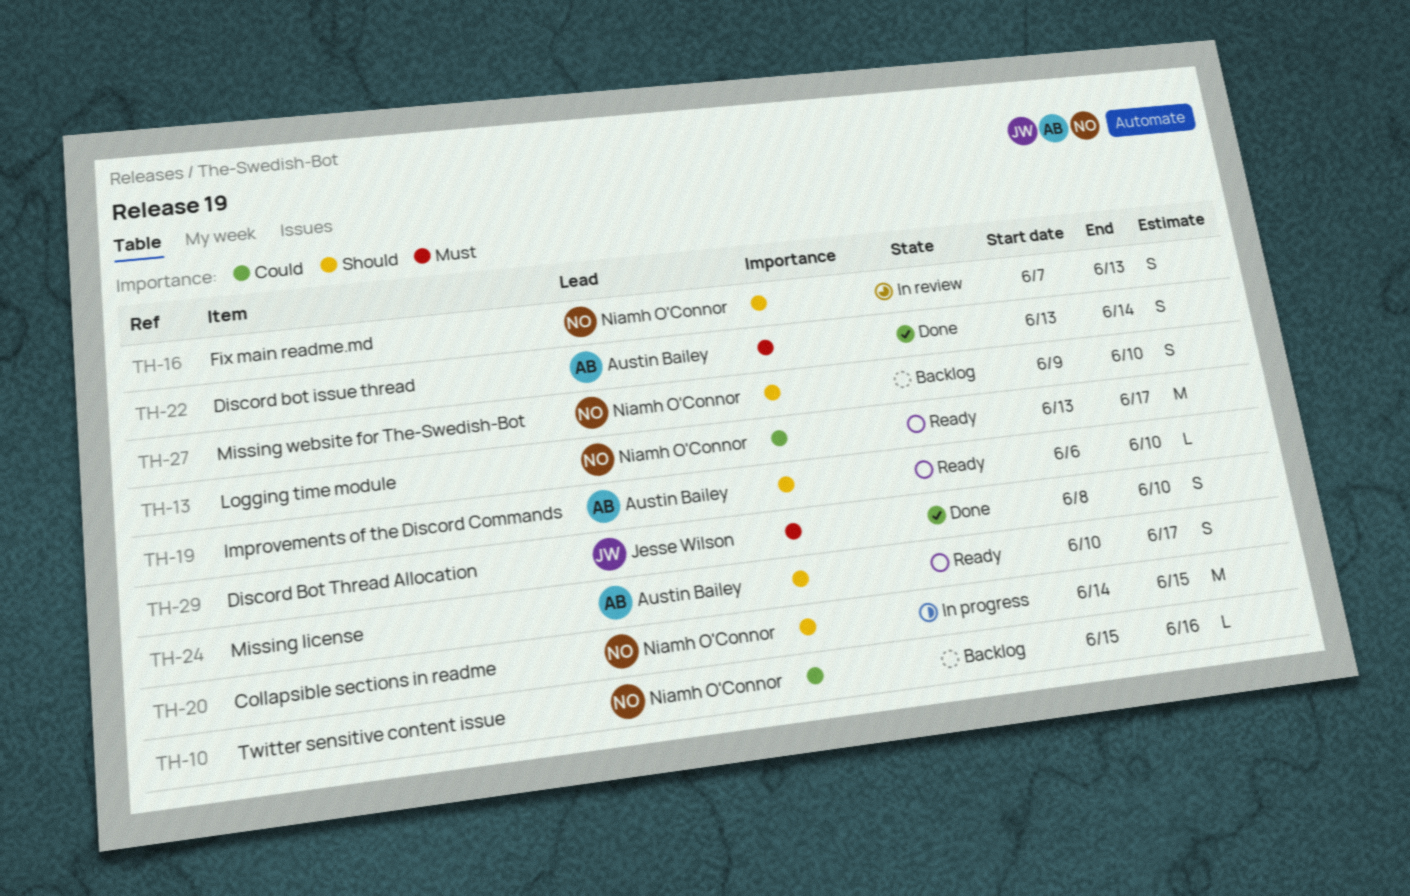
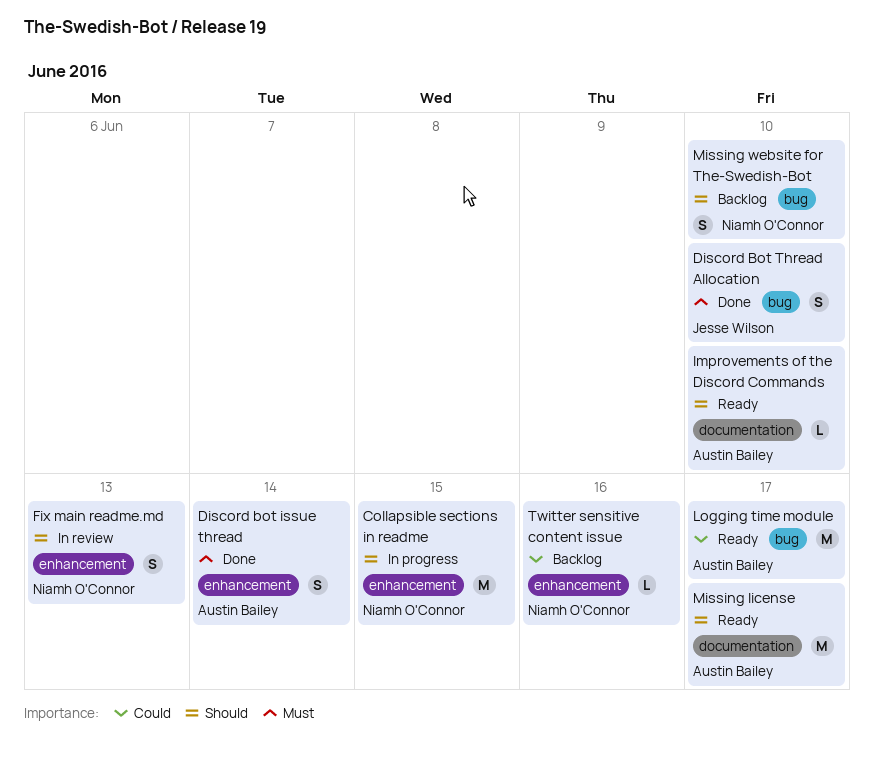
Logging time module, owner: Niamh O'Connor -> Austin Bailey
Missing license, estimate: S -> M

